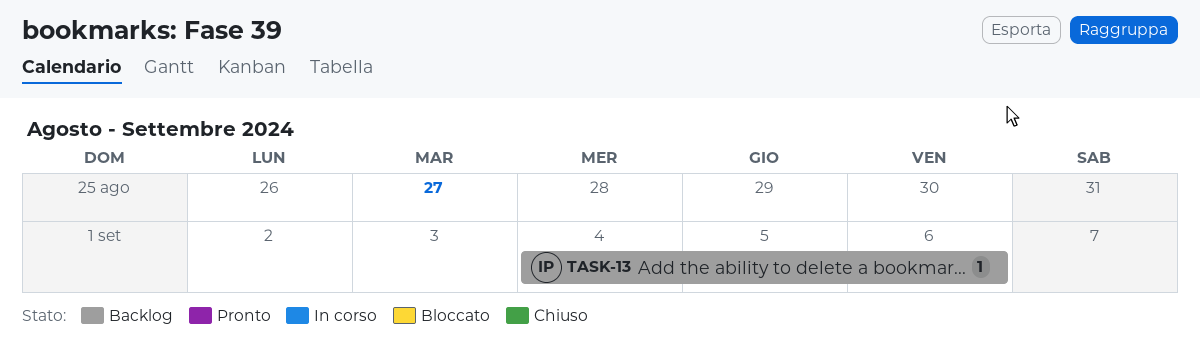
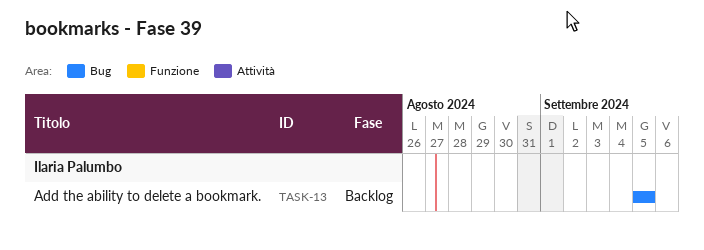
TASK-13, start: Sep 4 -> Sep 5
TASK-13, due: Sep 6 -> Sep 5

